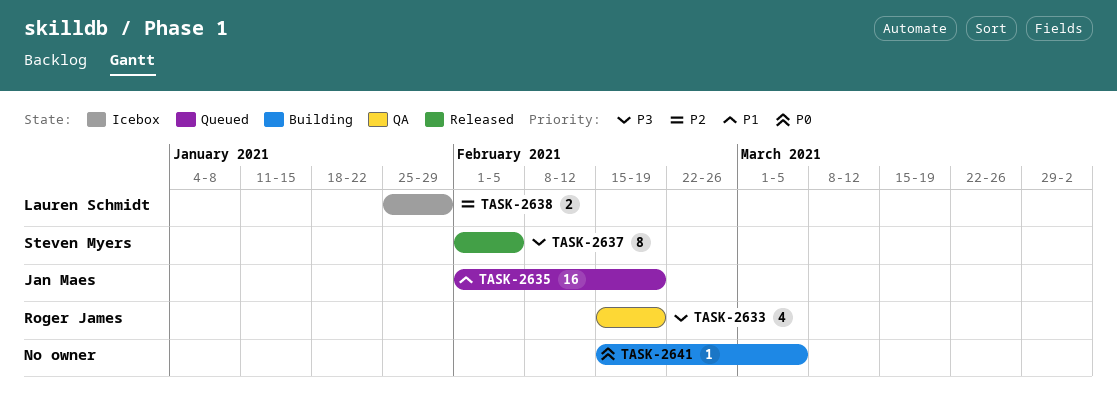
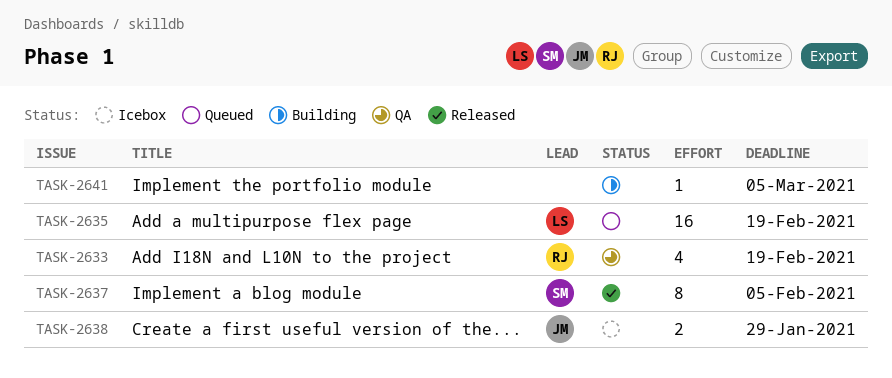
TASK-2635, owner: Jan Maes -> Lauren Schmidt
TASK-2638, owner: Lauren Schmidt -> Jan Maes

